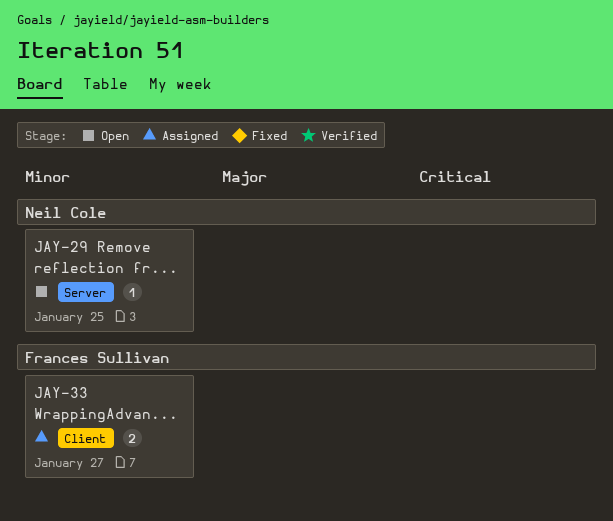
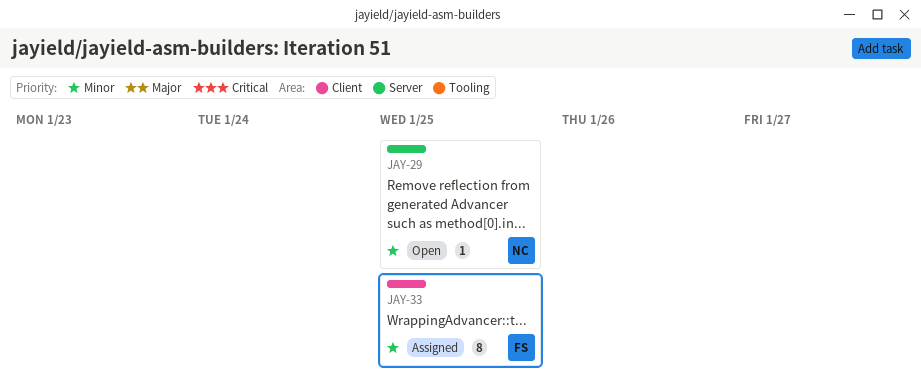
JAY-33, estimate: 2 -> 8
JAY-33, due: Jan 27 -> Jan 25

